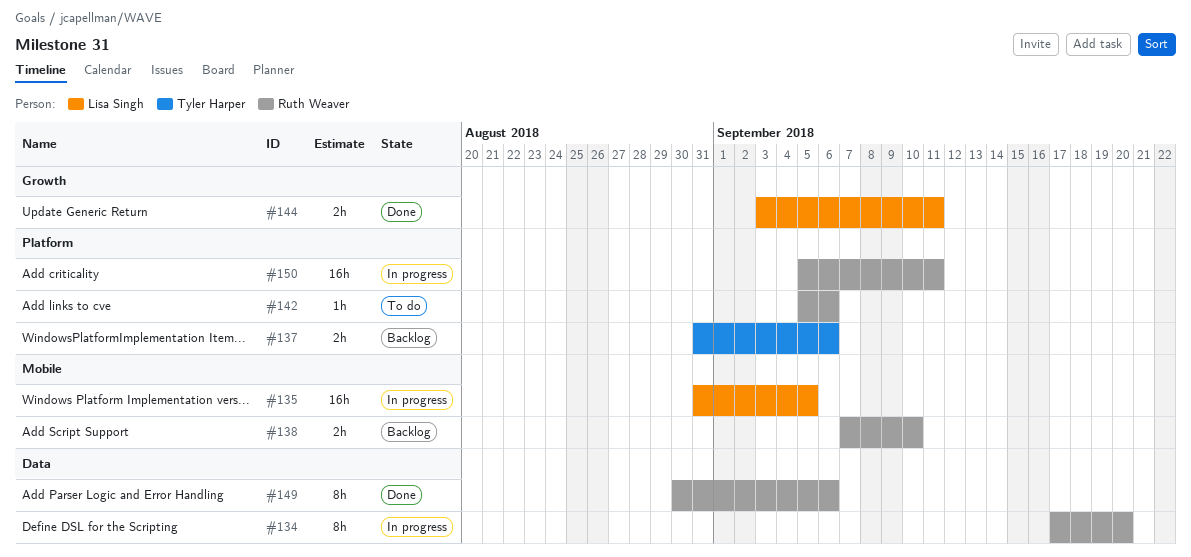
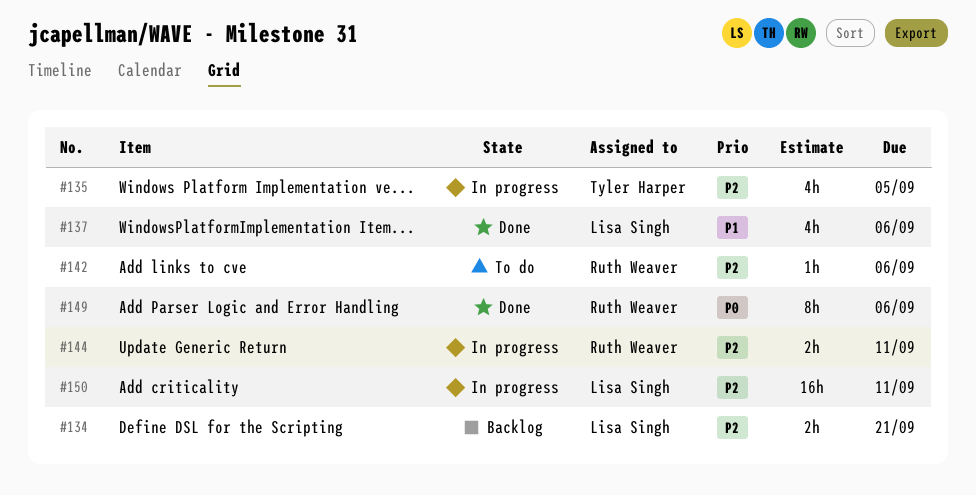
#134, status: In progress -> Backlog
#134, owner: Ruth Weaver -> Lisa Singh
#134, estimate: 8h -> 2h
#134, due: Sep 20 -> Sep 21
#135, owner: Lisa Singh -> Tyler Harper
#135, estimate: 16h -> 4h
#137, status: Backlog -> Done
#137, owner: Tyler Harper -> Lisa Singh
#137, estimate: 2h -> 4h
#138: present -> none
#144, status: Done -> In progress
#144, owner: Lisa Singh -> Ruth Weaver
#150, owner: Ruth Weaver -> Lisa Singh

